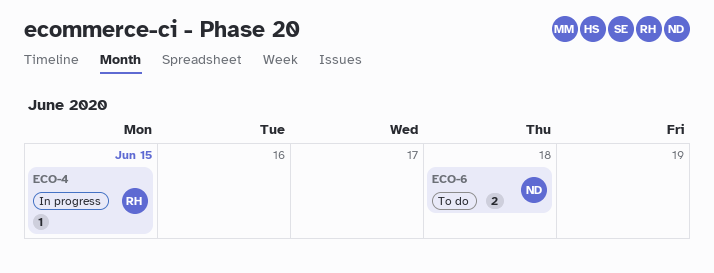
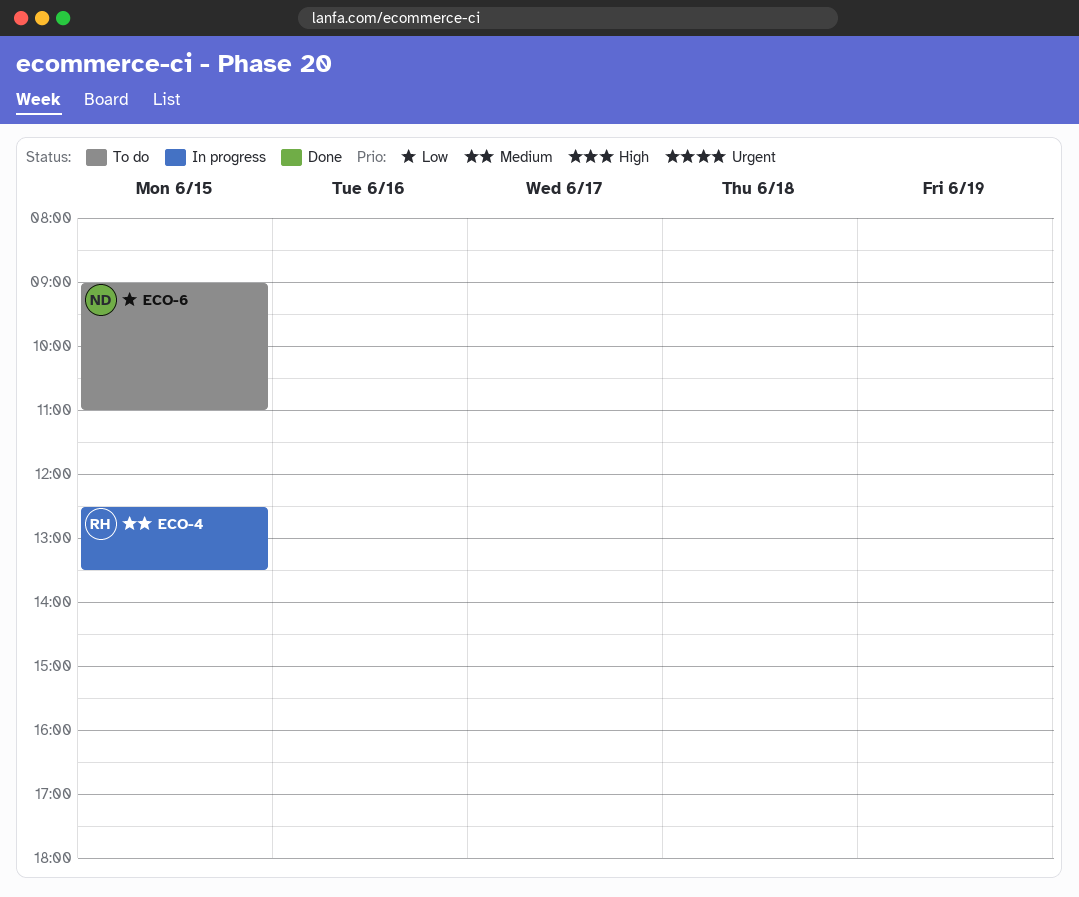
ECO-6, day: Jun 18 -> Jun 15

